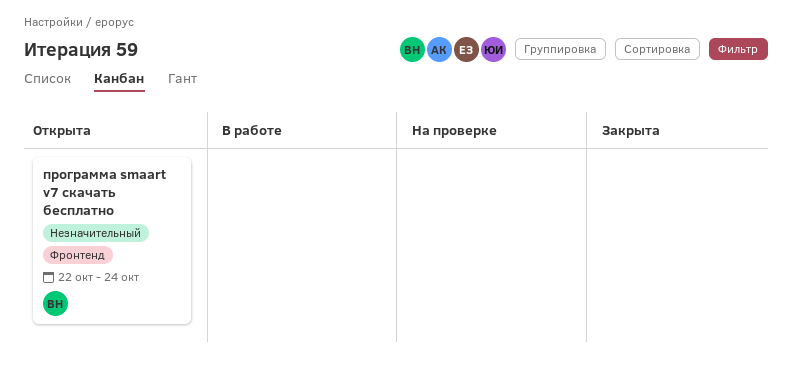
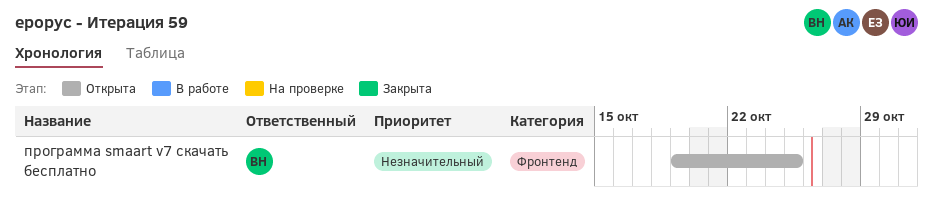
программа smaart v7 скачать бесплатно, start: Oct 22 -> Oct 19
программа smaart v7 скачать бесплатно, due: Oct 24 -> Oct 25

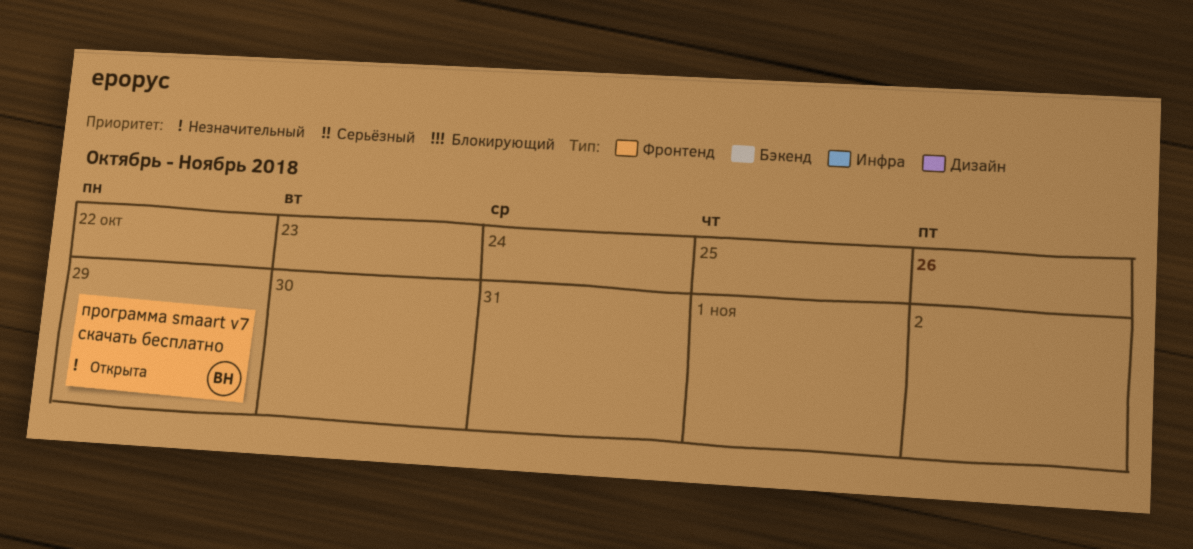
программа smaart v7 скачать бесплатно, due: Oct 25 -> Oct 29

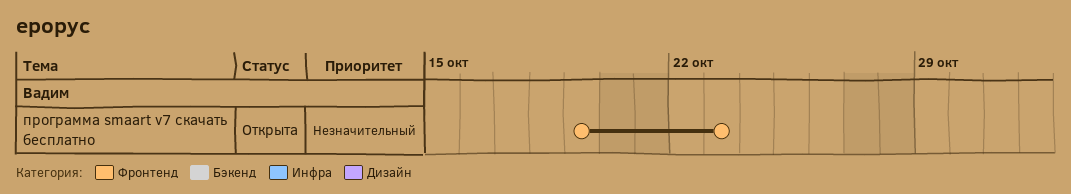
программа smaart v7 скачать бесплатно, due: Oct 29 -> Oct 23

